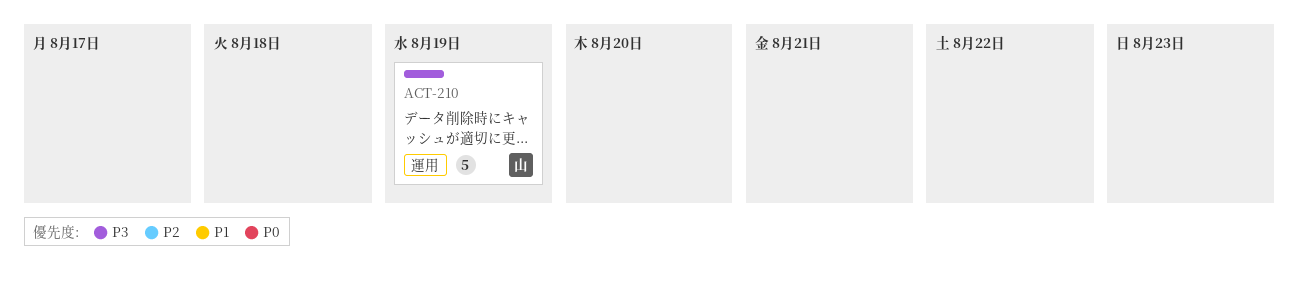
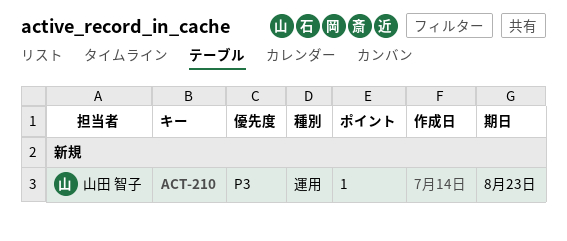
ACT-210, estimate: 5 -> 1
ACT-210, due: Aug 19 -> Aug 23

